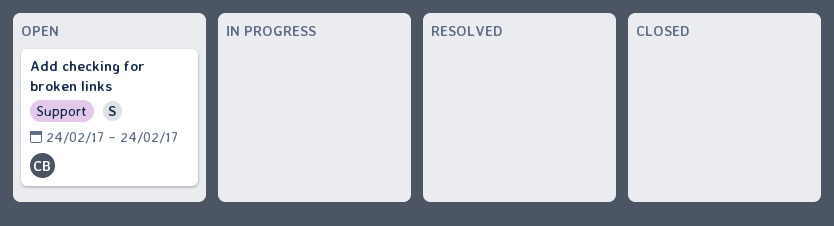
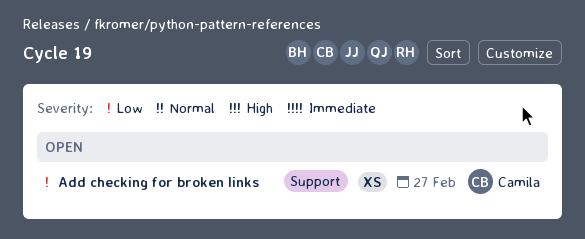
Add checking for broken links, estimate: S -> XS
Add checking for broken links, due: Feb 24 -> Feb 27

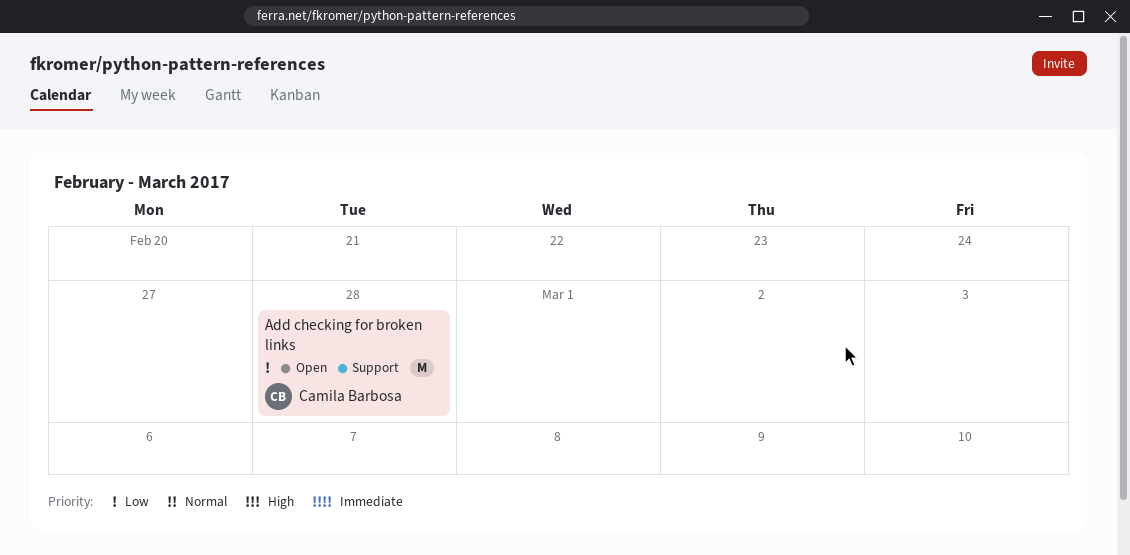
Add checking for broken links, estimate: XS -> M
Add checking for broken links, due: Feb 27 -> Feb 28

